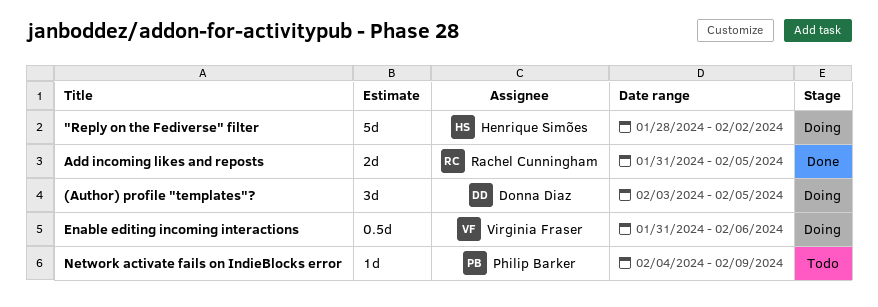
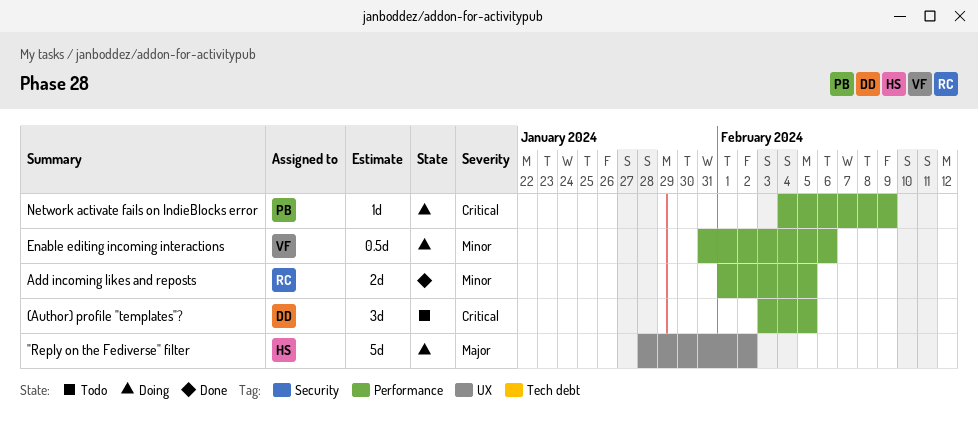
(Author) profile "templates"?, status: Doing -> Todo
Add incoming likes and reposts, start: Jan 31 -> Feb 1
Network activate fails on IndieBlocks error, status: Todo -> Doing

